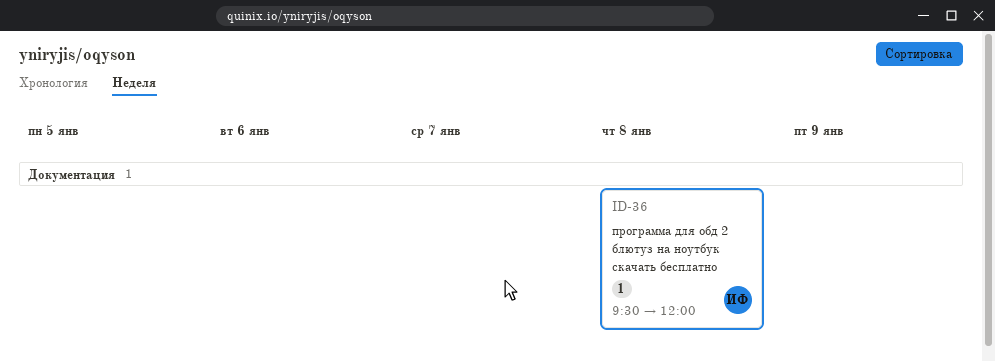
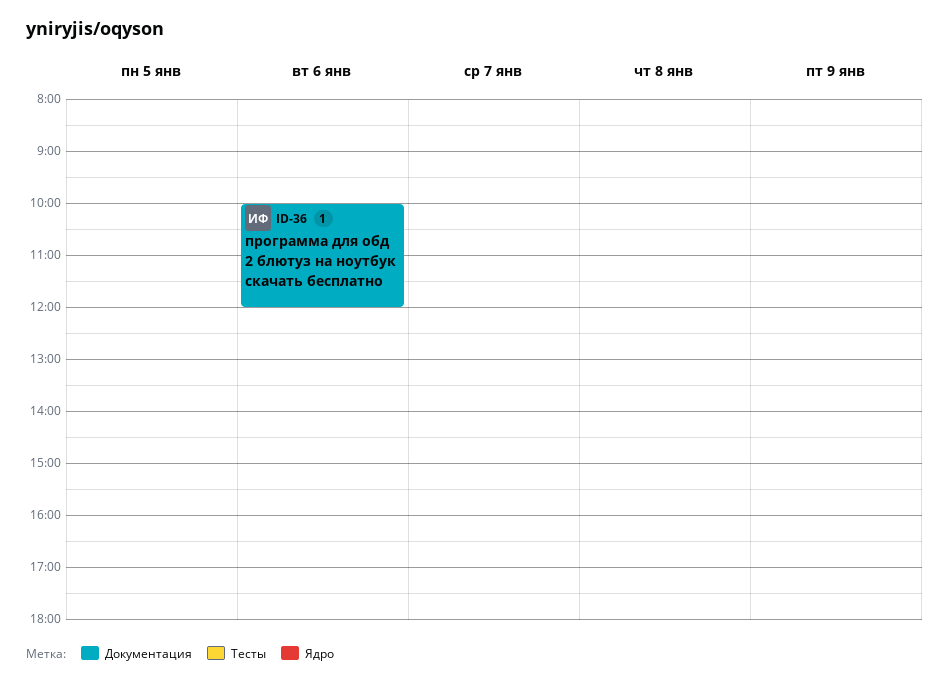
ID-36, day: Jan 8 -> Jan 6
ID-36, begins: 09:30 -> 10:00

